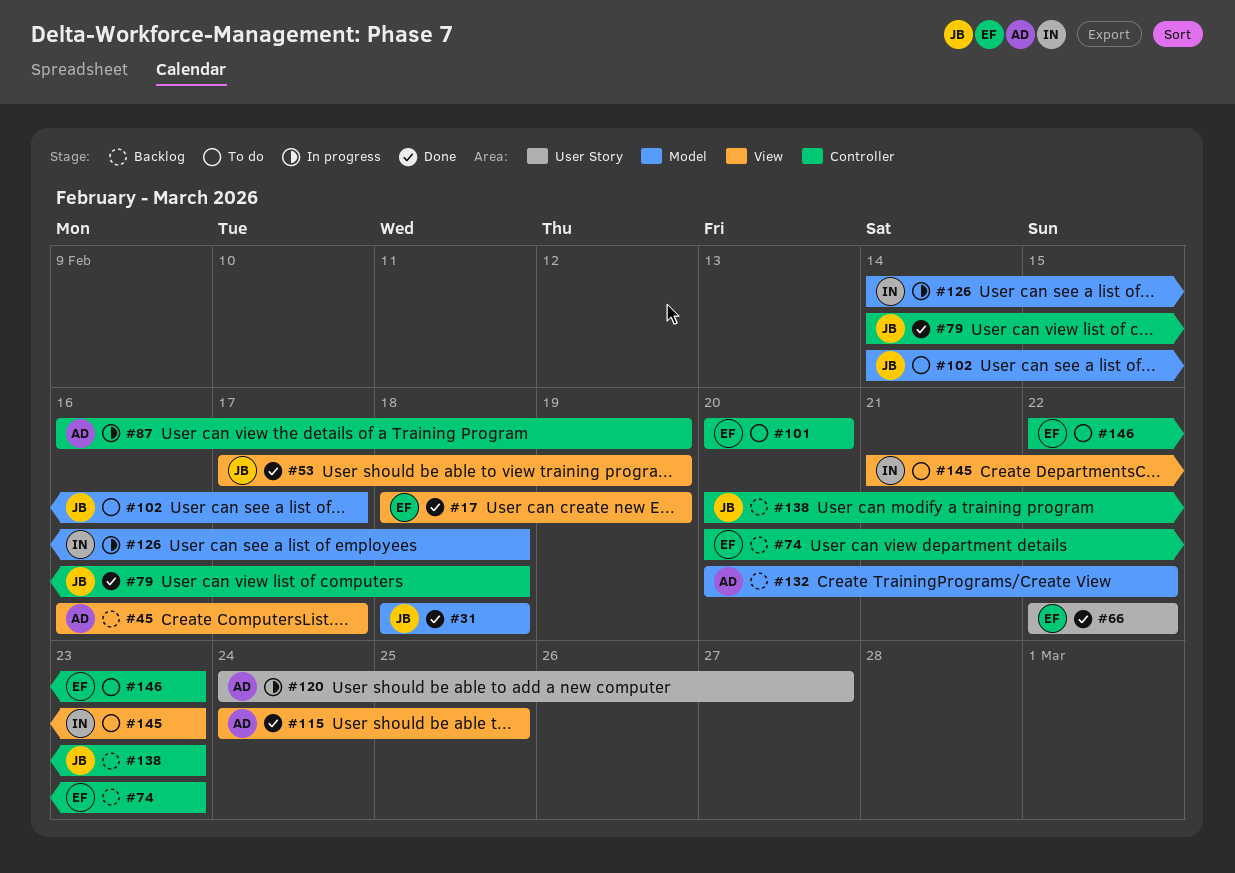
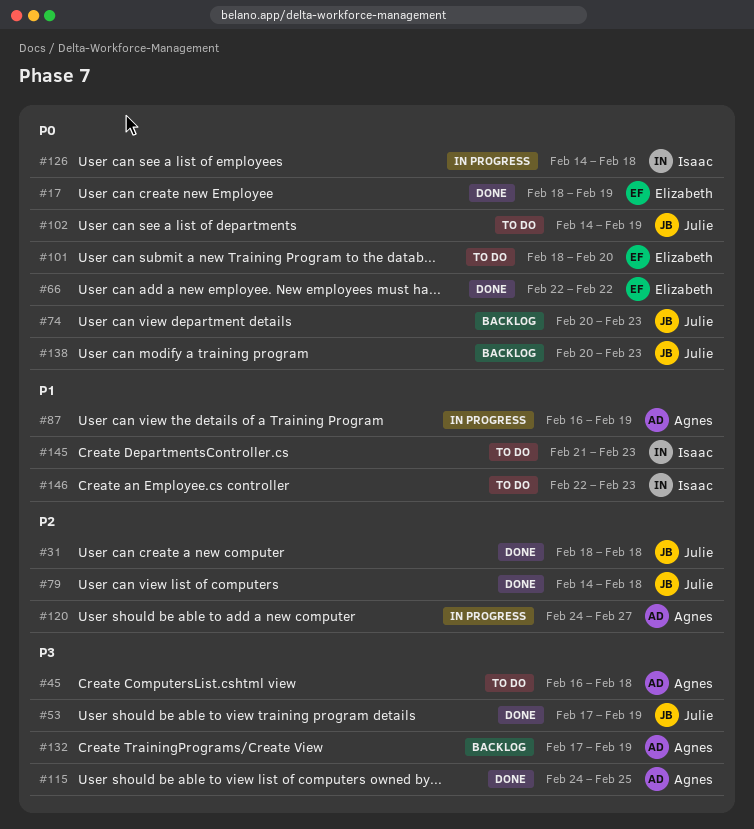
#45, status: Backlog -> To do
#45, due: Feb 17 -> Feb 18
#74, owner: Elizabeth -> Julie
#101, start: Feb 20 -> Feb 18
#102, due: Feb 17 -> Feb 19
#132, start: Feb 20 -> Feb 17
#132, due: Feb 22 -> Feb 19
#146, owner: Elizabeth -> Isaac

